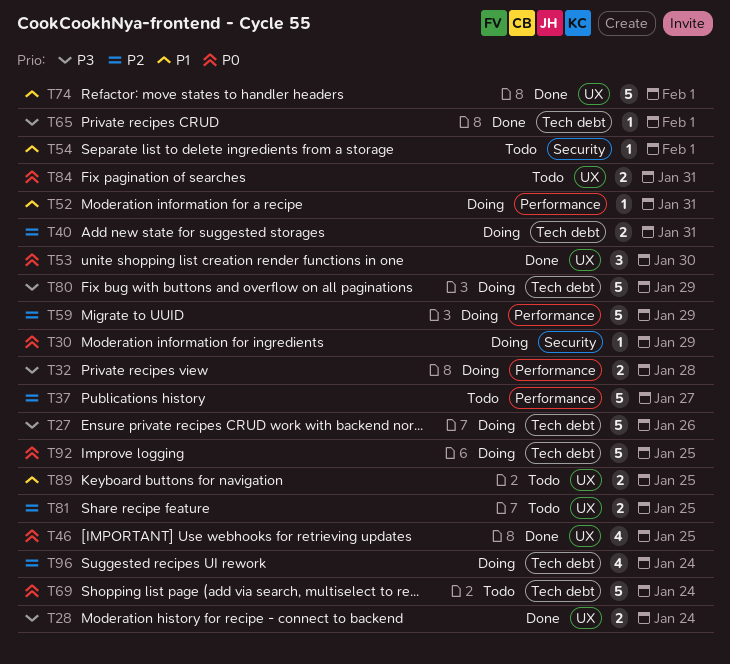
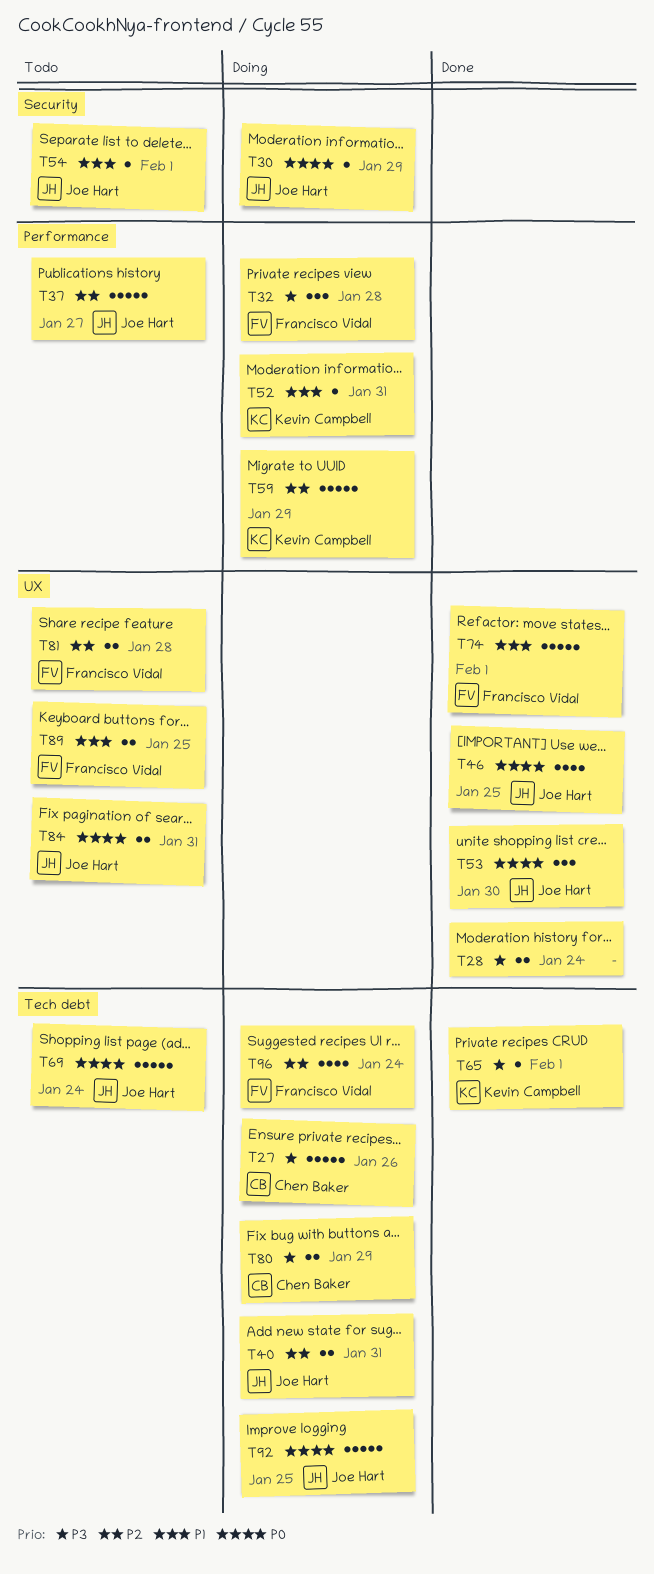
T32, estimate: 2 -> 3
T80, estimate: 5 -> 2
T81, due: Jan 25 -> Jan 28

